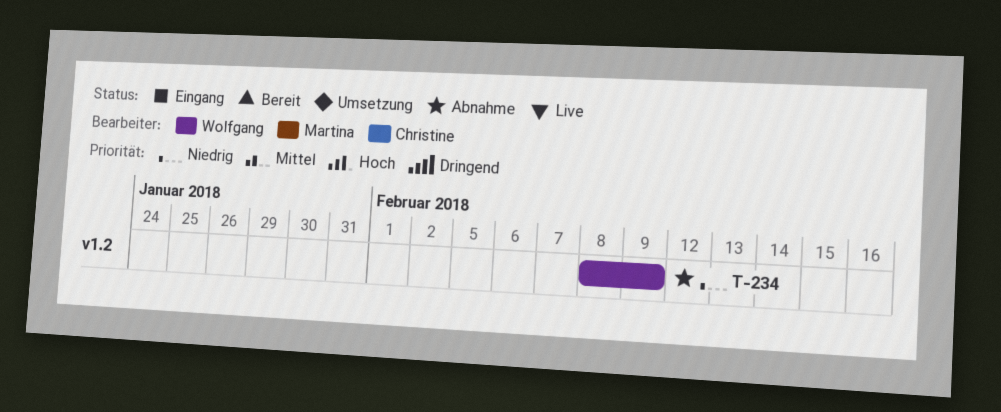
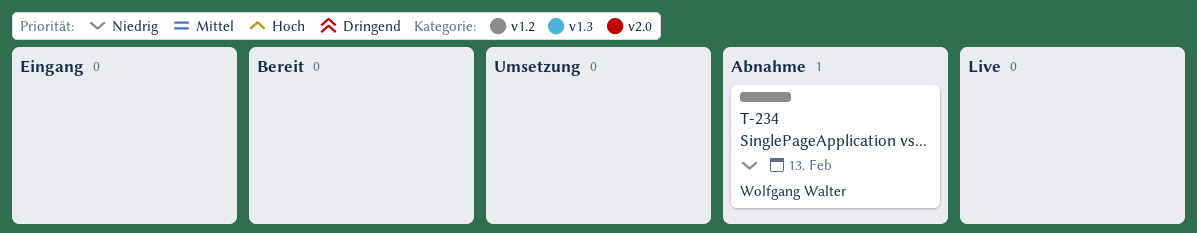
T-234, due: Feb 9 -> Feb 13

